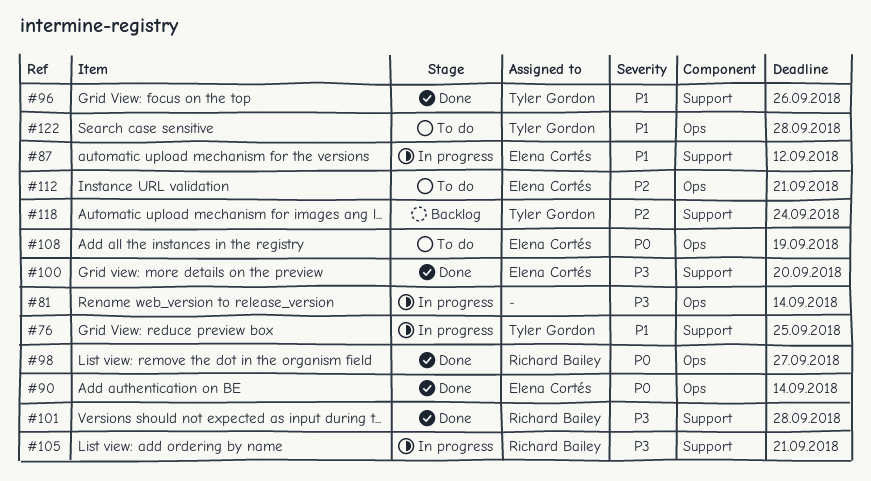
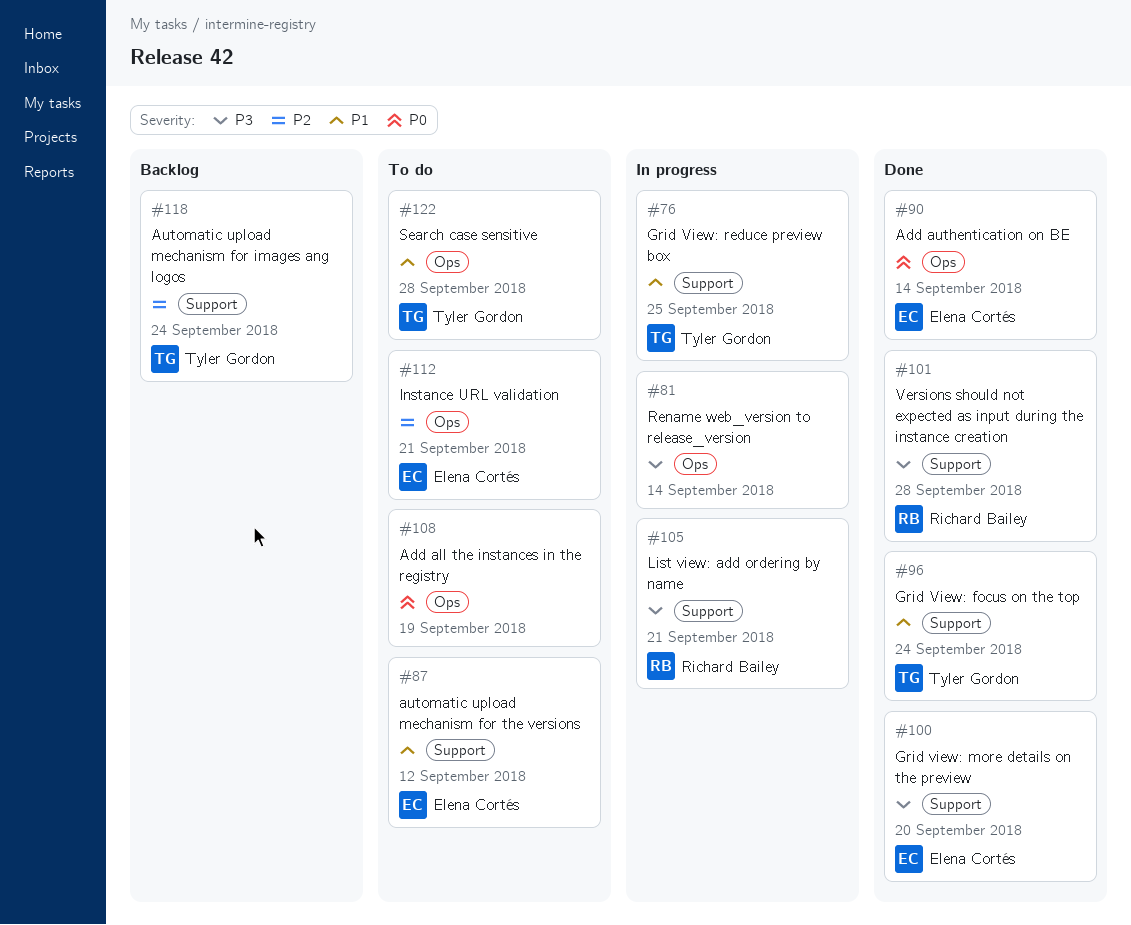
#87, status: In progress -> To do
#96, due: Sep 26 -> Sep 24
#98: present -> none
#108, owner: Elena Cortés -> none

